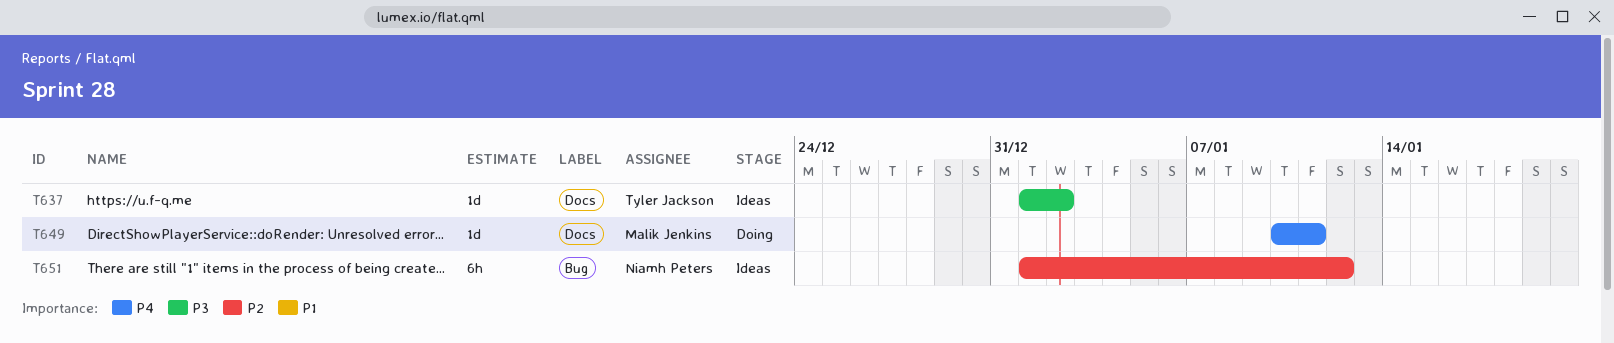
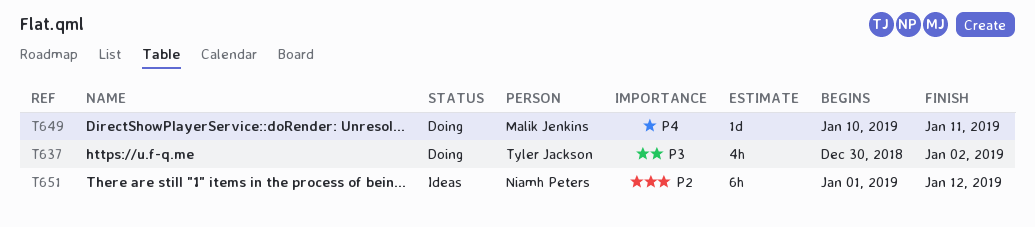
T637, status: Ideas -> Doing
T637, estimate: 1d -> 4h
T637, start: Jan 1 -> Dec 30

